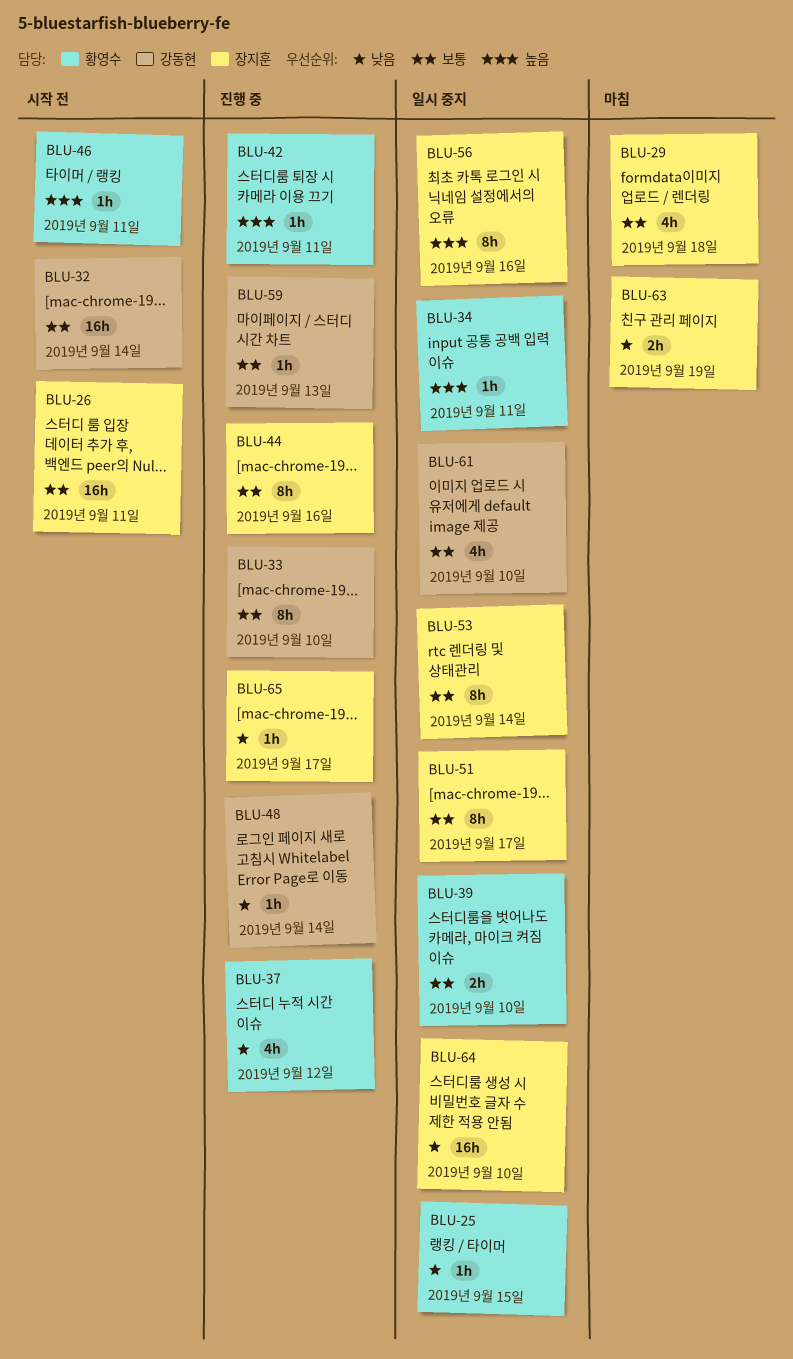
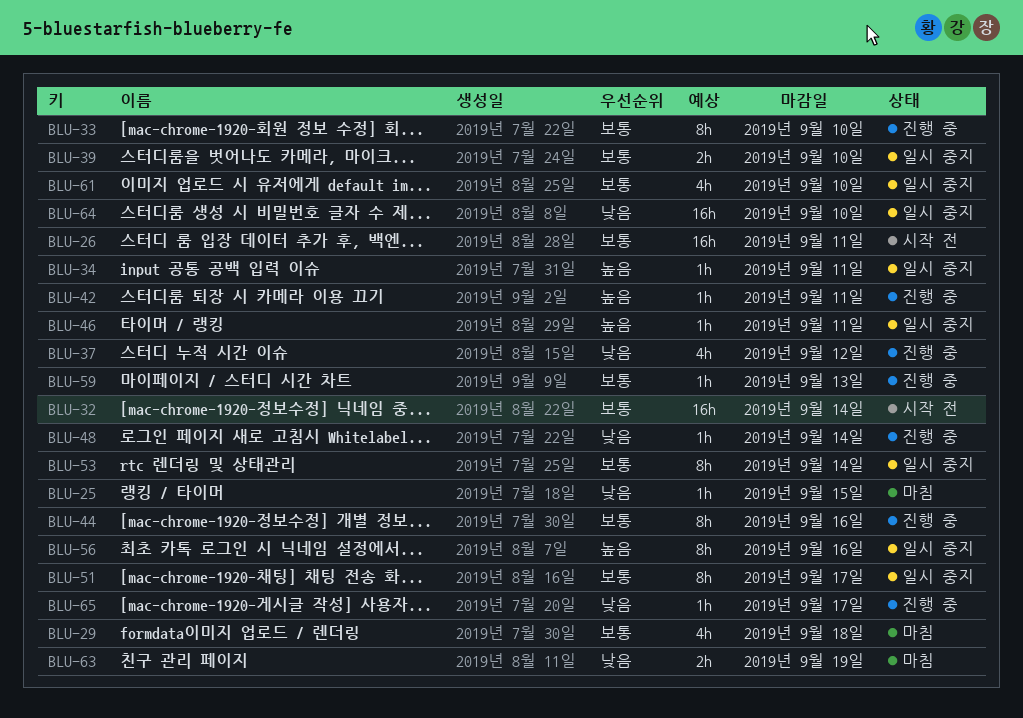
BLU-25, status: 일시 중지 -> 마침
BLU-46, status: 시작 전 -> 일시 중지

